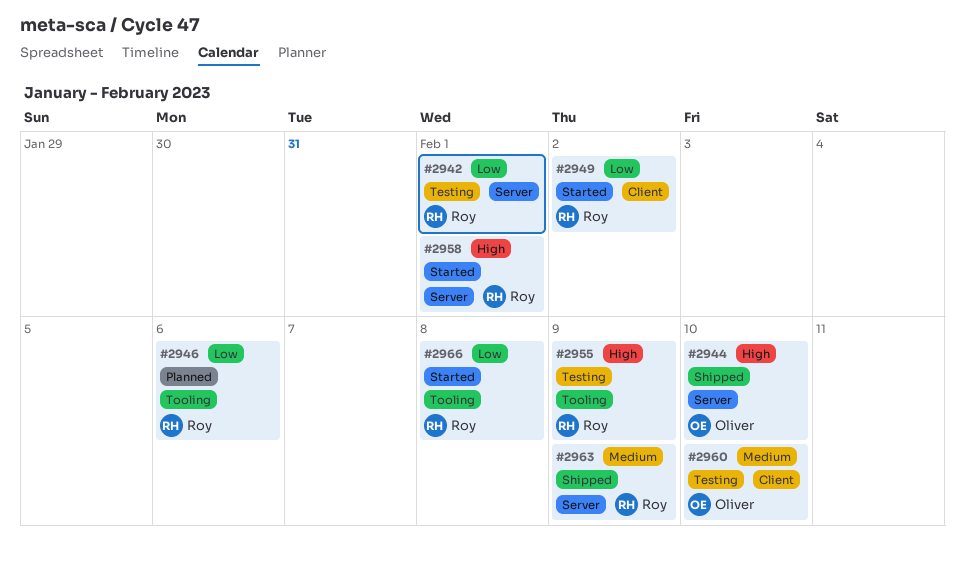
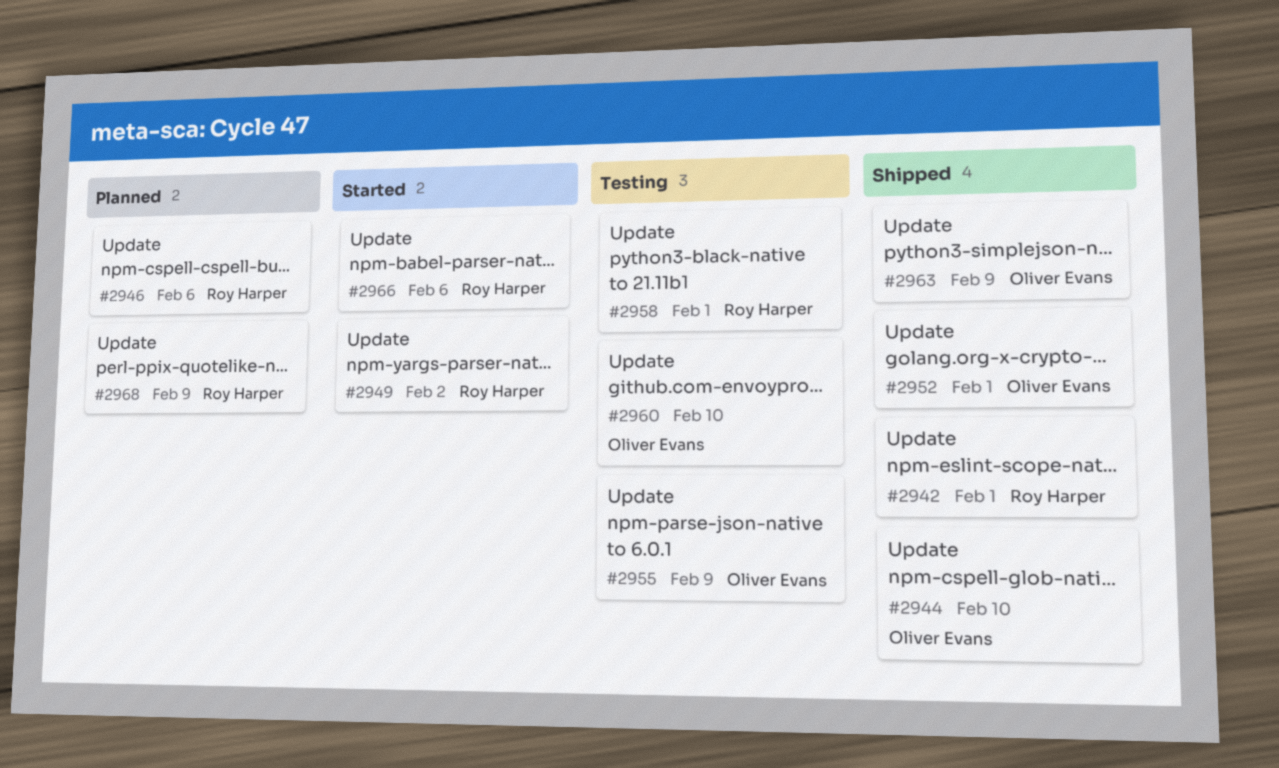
#2942, status: Testing -> Shipped
#2952: none -> present
#2955, owner: Roy Harper -> Oliver Evans
#2958, status: Started -> Testing
#2963, owner: Roy Harper -> Oliver Evans
#2966, due: Feb 8 -> Feb 6
#2968: none -> present

